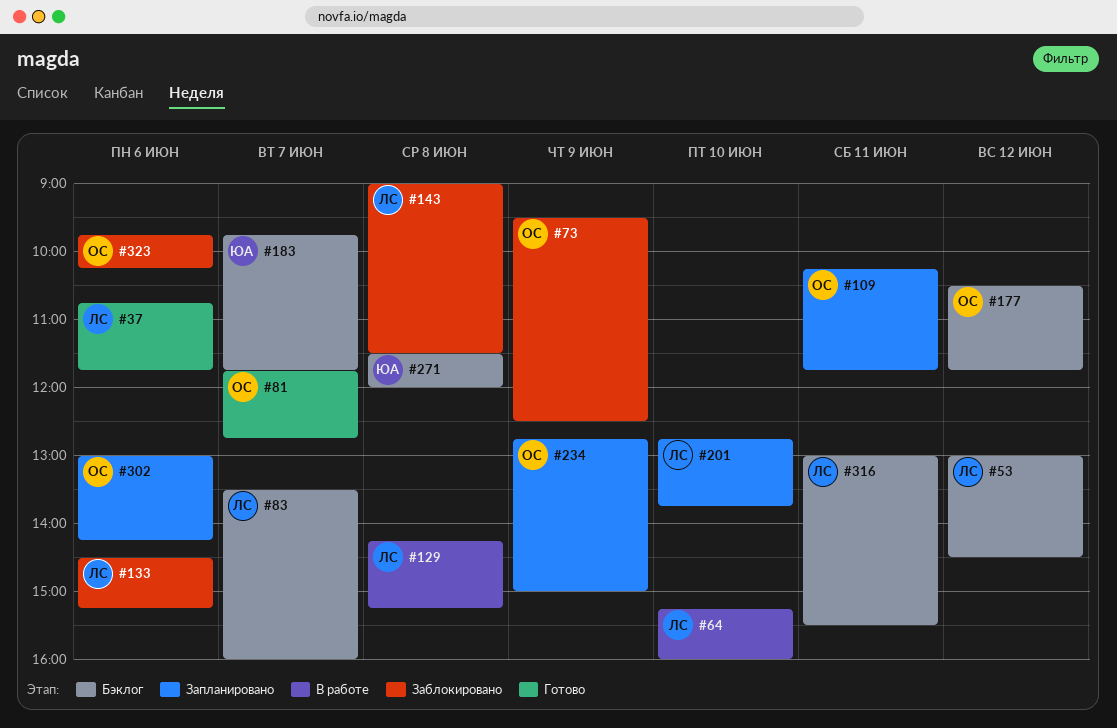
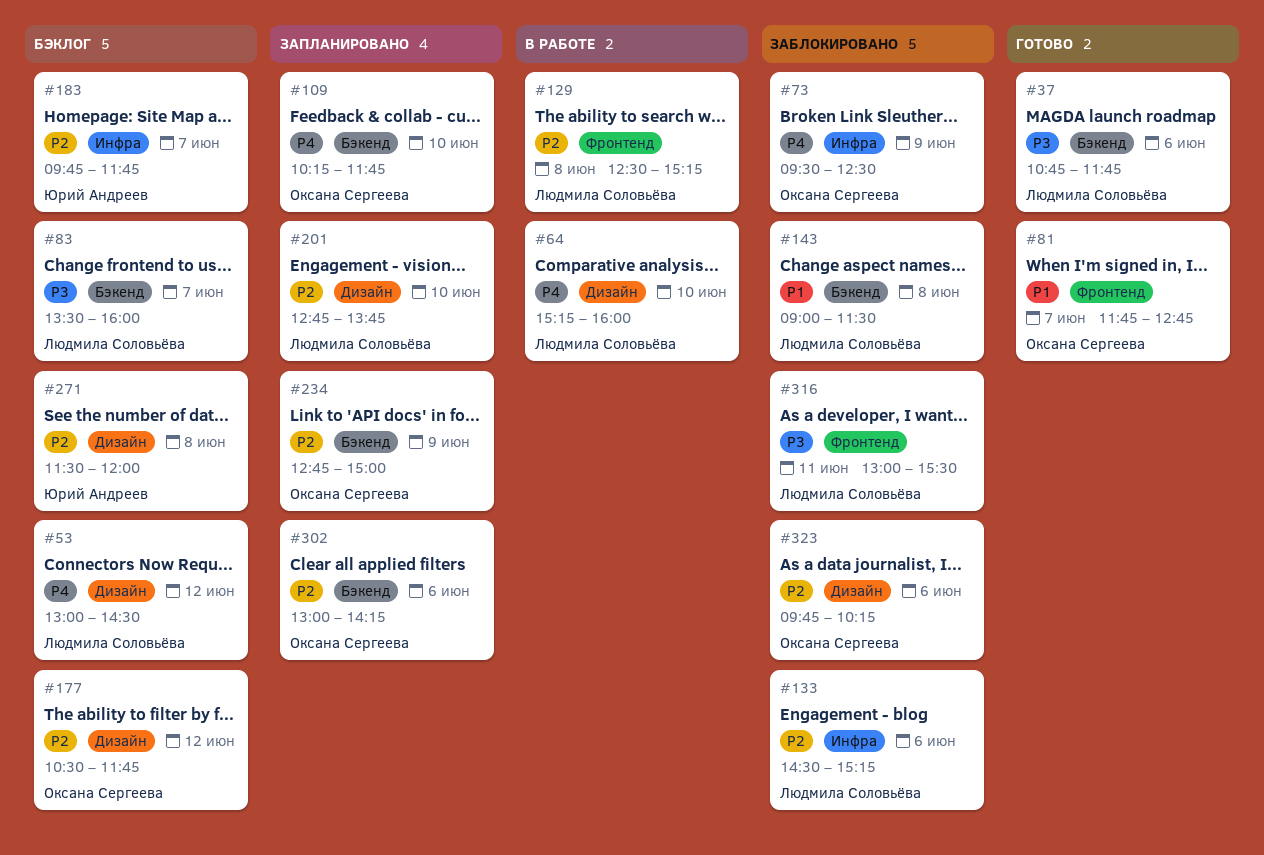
#109, day: Jun 11 -> Jun 10
#129, begins: 14:15 -> 12:30
#316, status: Бэклог -> Заблокировано

